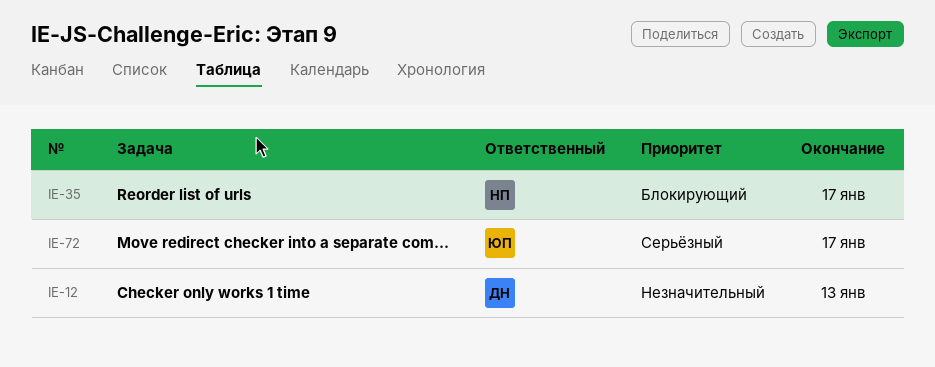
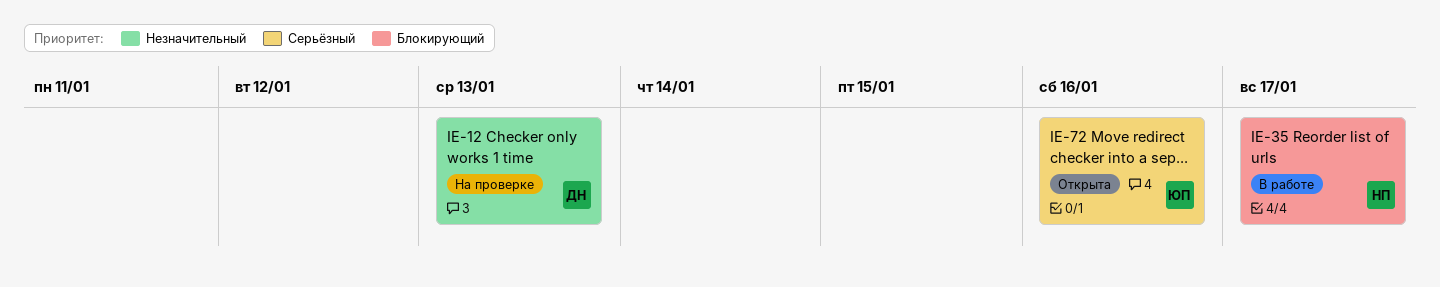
IE-72, due: Jan 17 -> Jan 16

